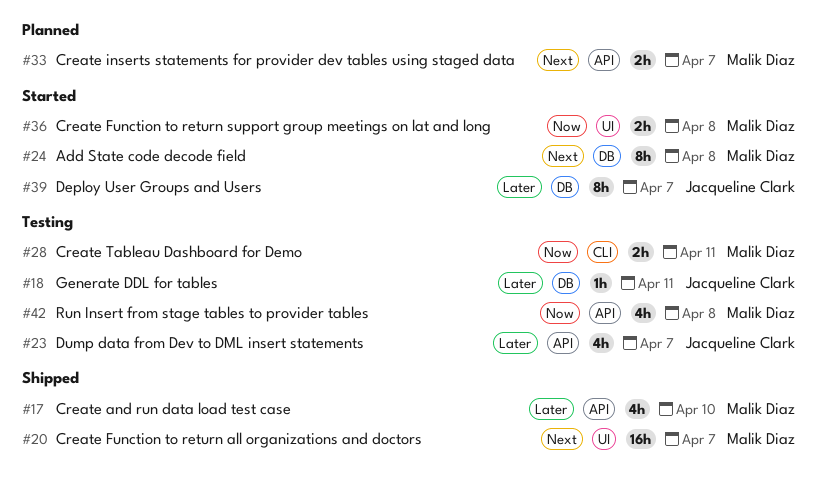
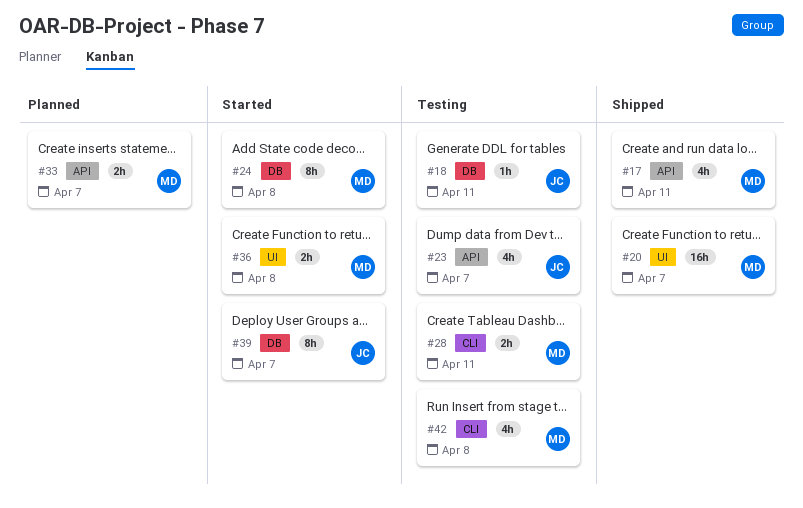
#17, due: Apr 10 -> Apr 11
#42, label: API -> CLI

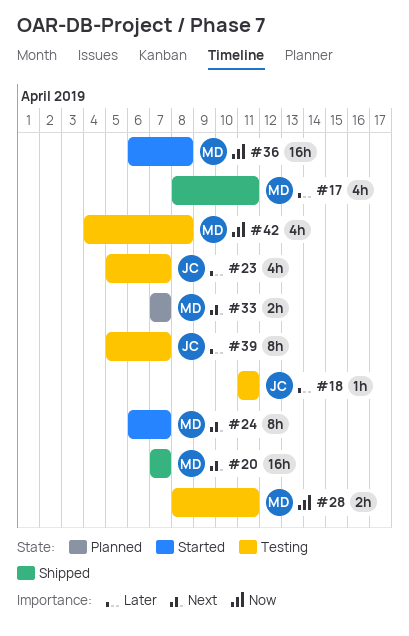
#24, due: Apr 8 -> Apr 7
#36, estimate: 2h -> 16h
#39, status: Started -> Testing

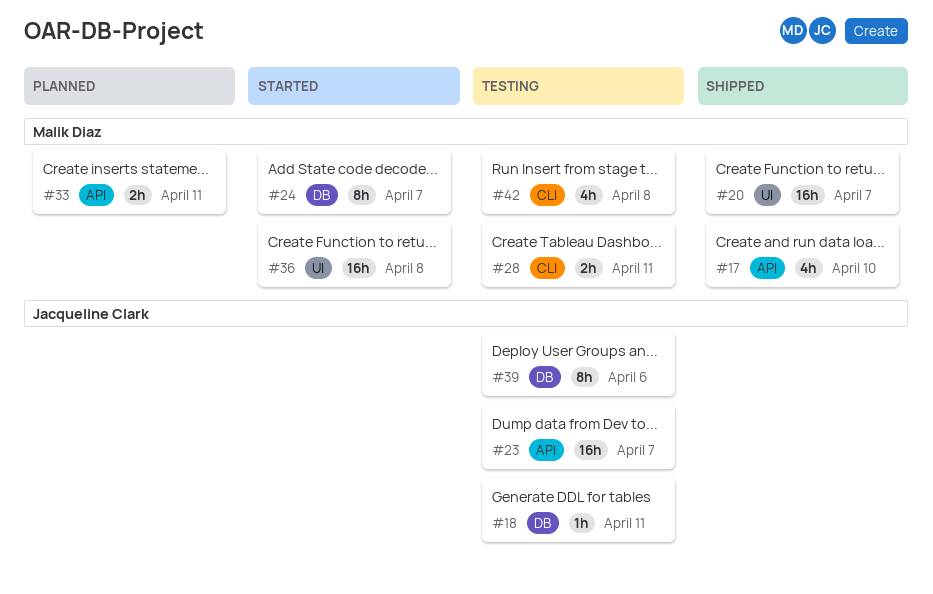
#17, due: Apr 11 -> Apr 10
#23, estimate: 4h -> 16h
#33, due: Apr 7 -> Apr 11
#39, due: Apr 7 -> Apr 6

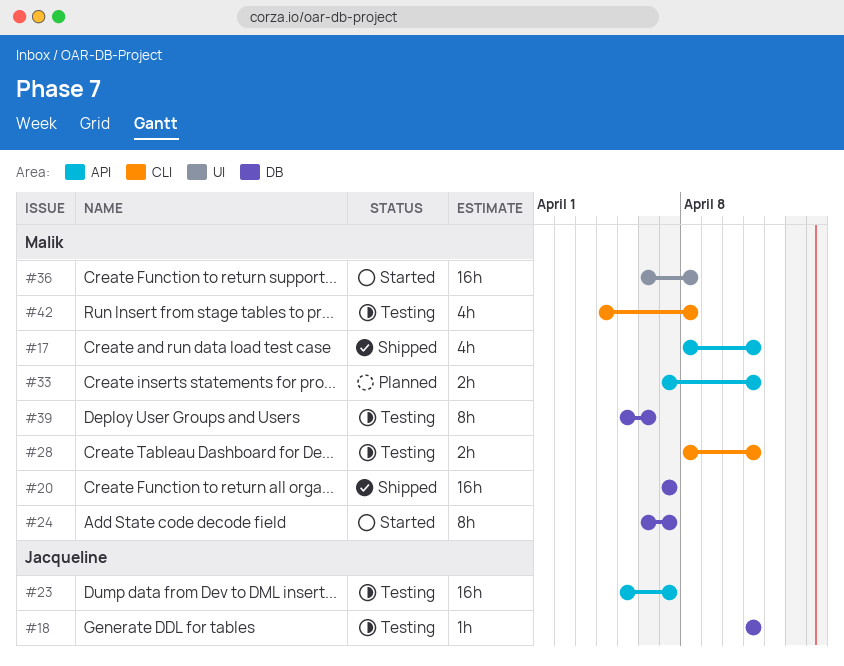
#17, due: Apr 10 -> Apr 11
#20, label: UI -> DB
#39, owner: Jacqueline Clark -> Malik Diaz

